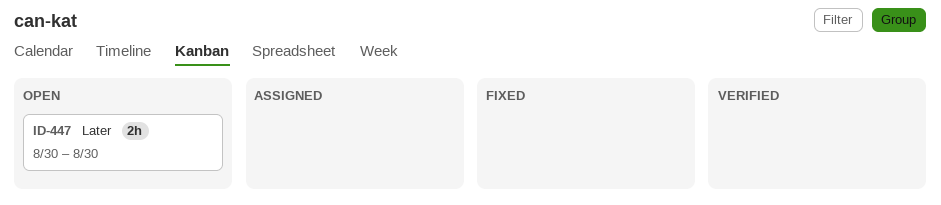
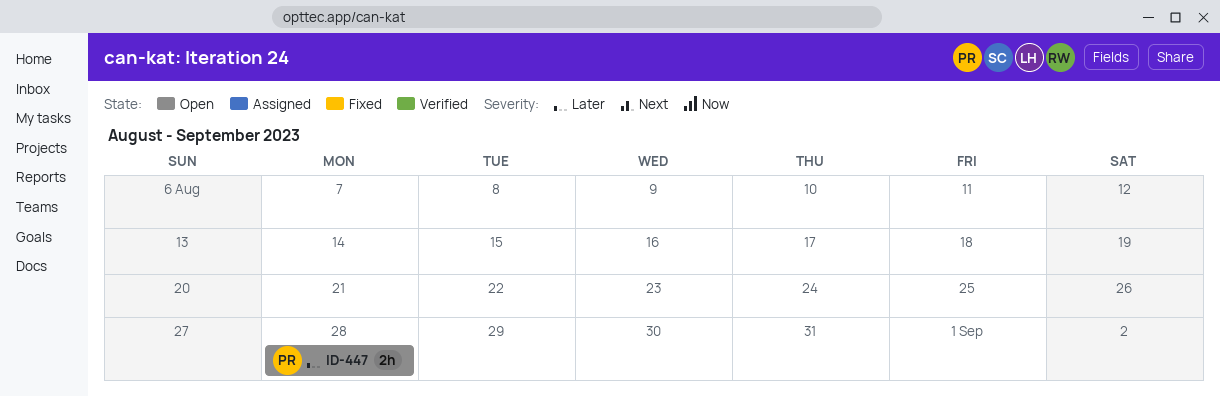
ID-447, start: Aug 30 -> Aug 28
ID-447, due: Aug 30 -> Aug 28

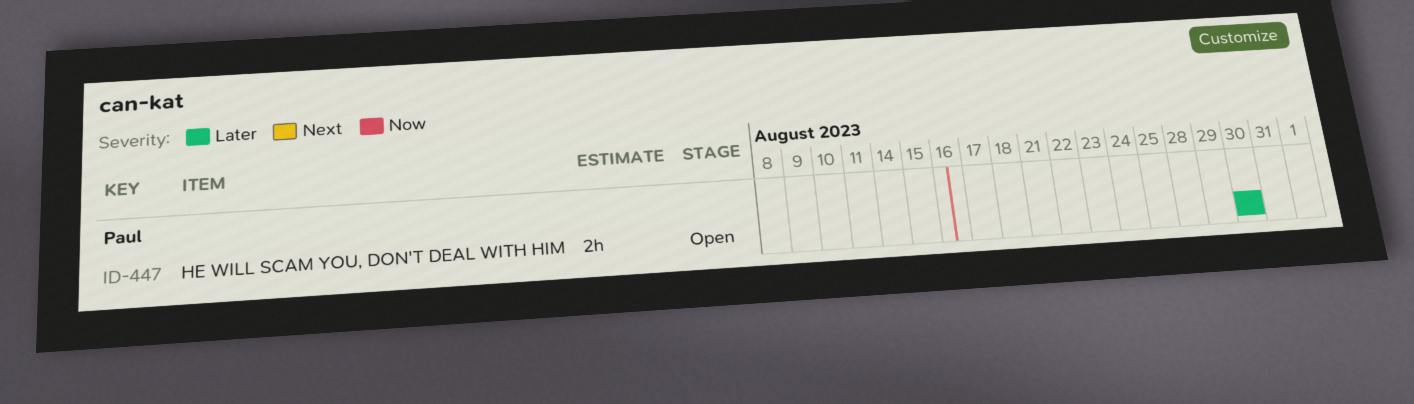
ID-447, start: Aug 28 -> Aug 30
ID-447, due: Aug 28 -> Aug 30

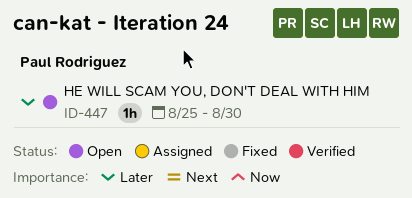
ID-447, estimate: 2h -> 1h
ID-447, start: Aug 30 -> Aug 25

